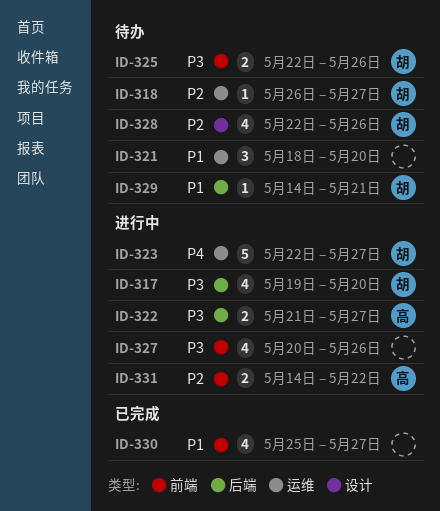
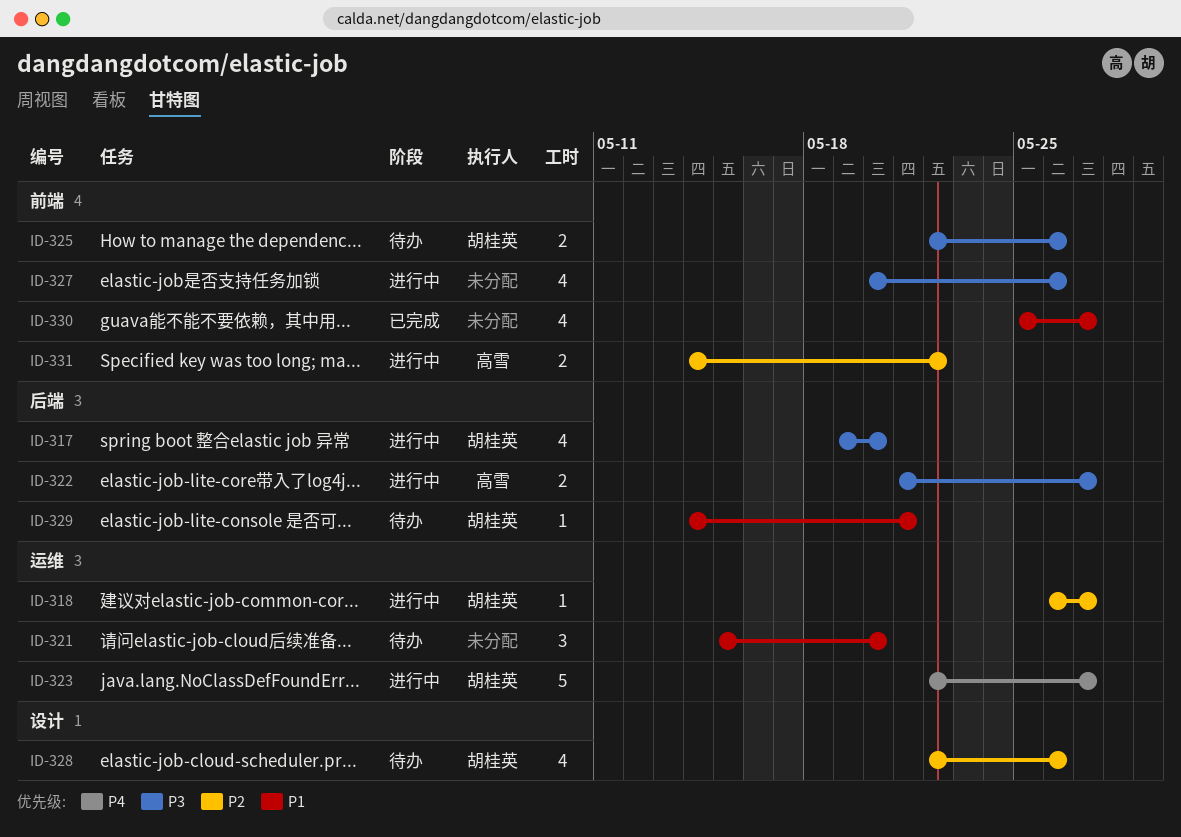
ID-318, status: 待办 -> 进行中
ID-321, start: May 18 -> May 15

